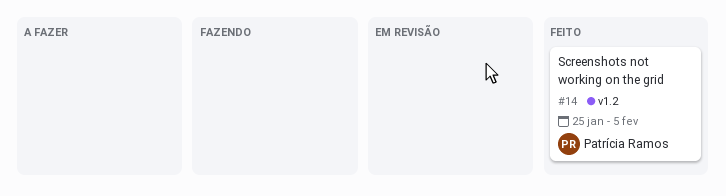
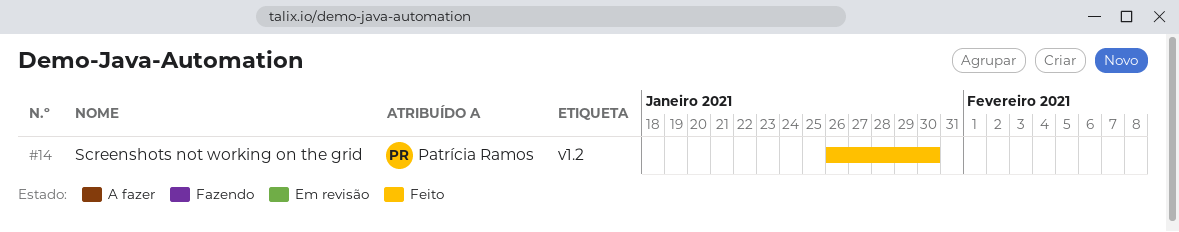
#14, start: Jan 25 -> Jan 26
#14, due: Feb 5 -> Jan 30

